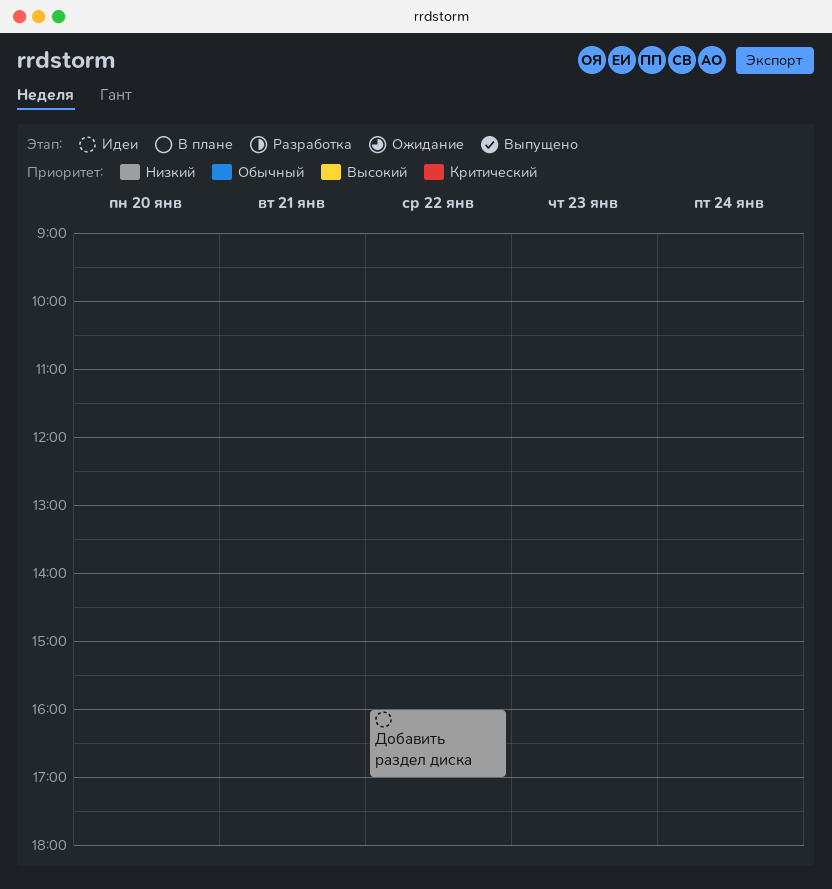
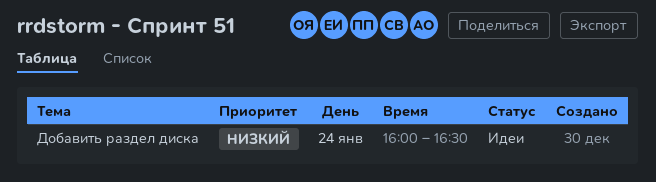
Добавить раздел диска, day: Jan 22 -> Jan 24
Добавить раздел диска, ends: 17:00 -> 16:30

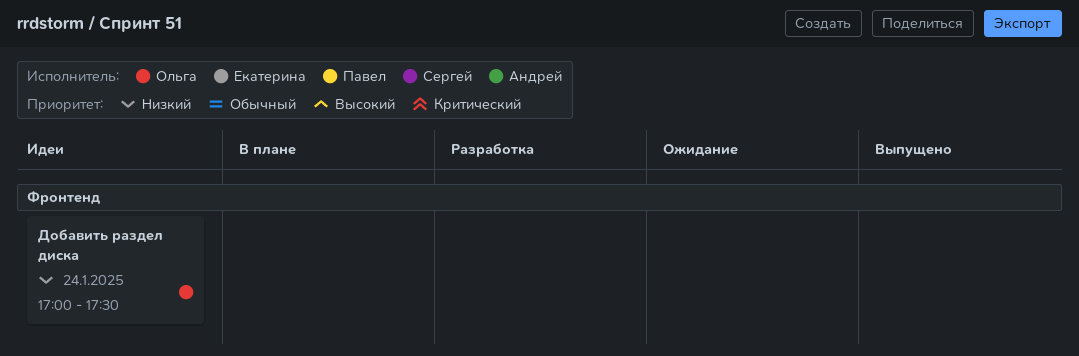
Добавить раздел диска, begins: 16:00 -> 17:00
Добавить раздел диска, ends: 16:30 -> 17:30

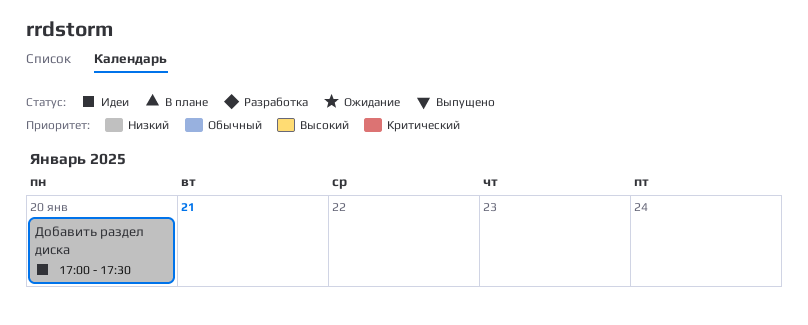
Добавить раздел диска, day: Jan 24 -> Jan 20

